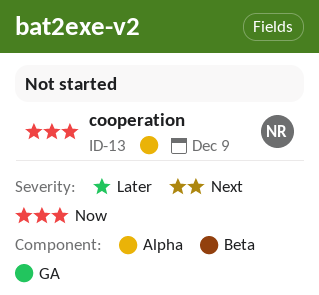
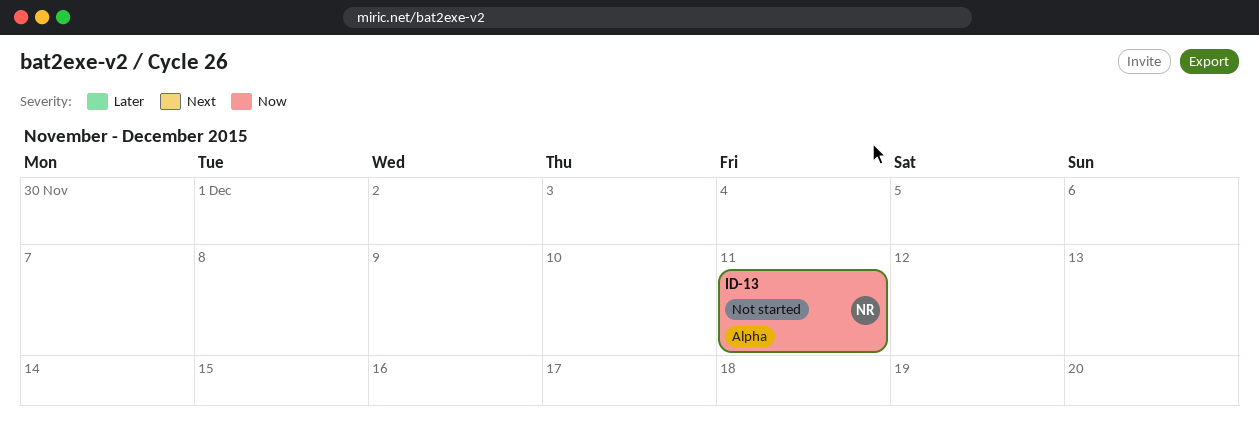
ID-13, due: Dec 9 -> Dec 11

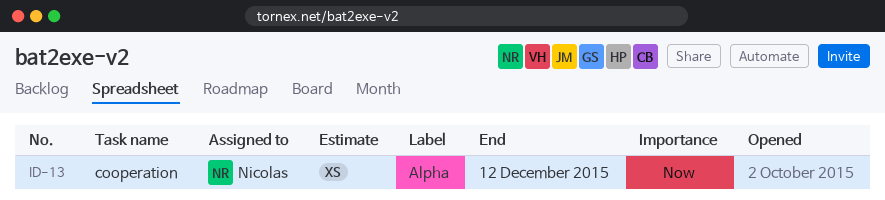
ID-13, due: Dec 11 -> Dec 12

